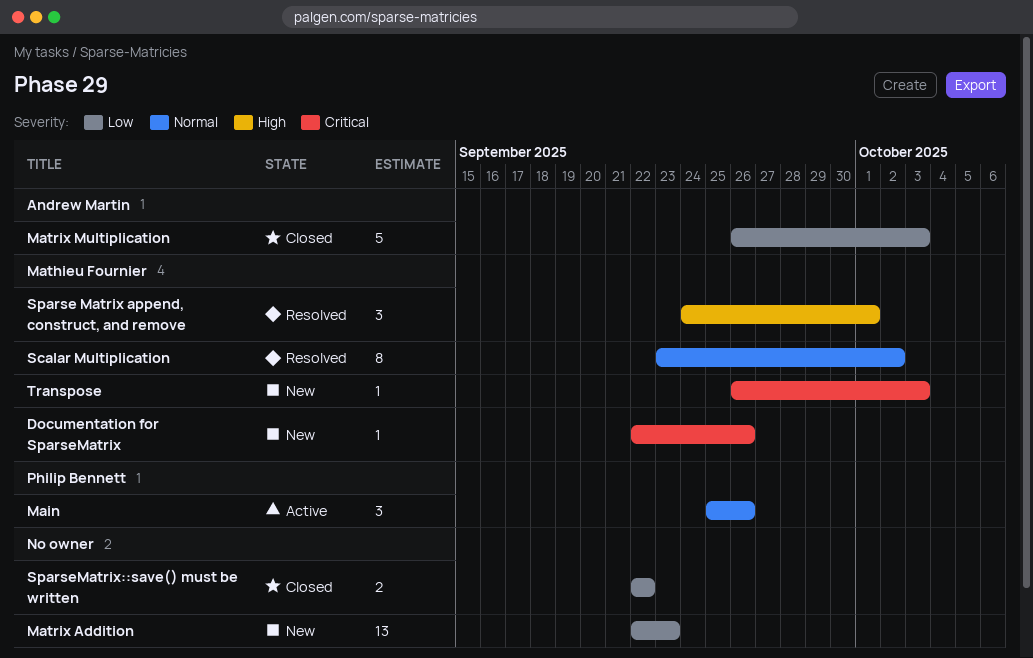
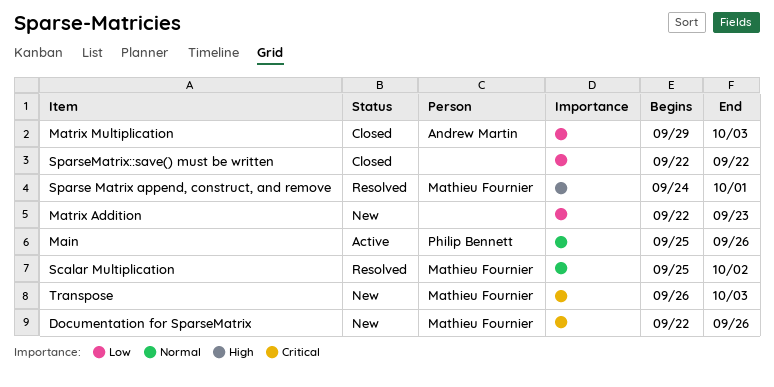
Matrix Multiplication, start: Sep 26 -> Sep 29
Scalar Multiplication, start: Sep 23 -> Sep 25

